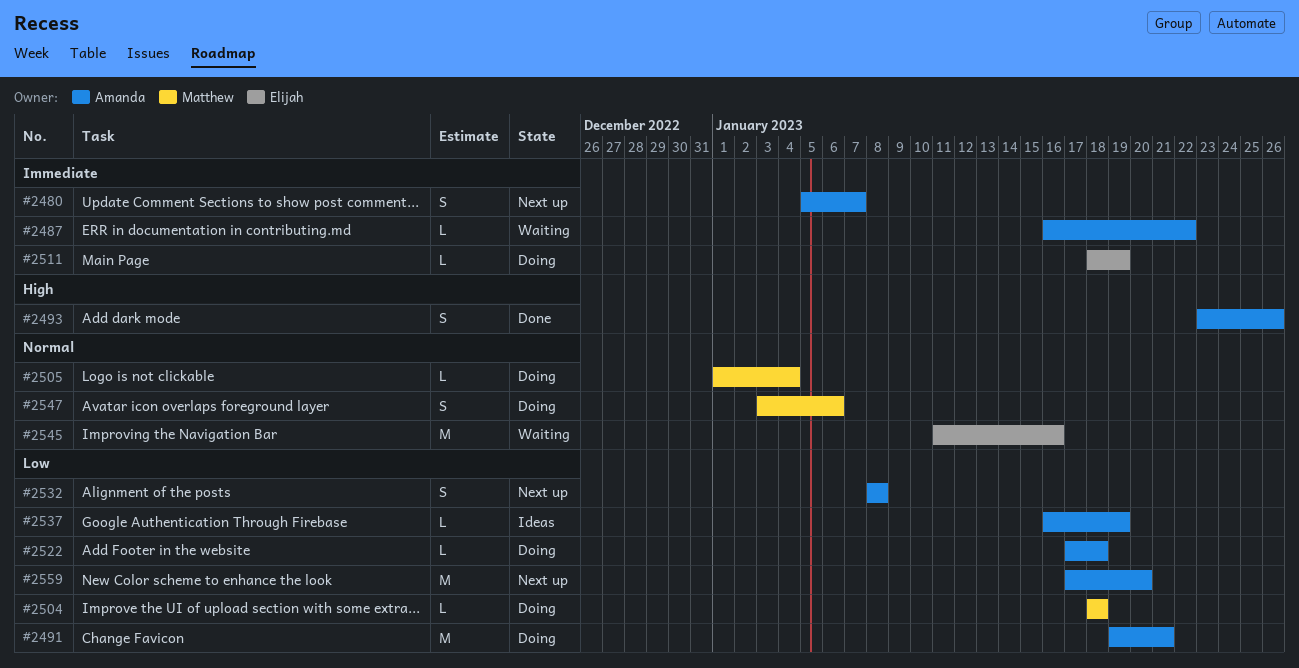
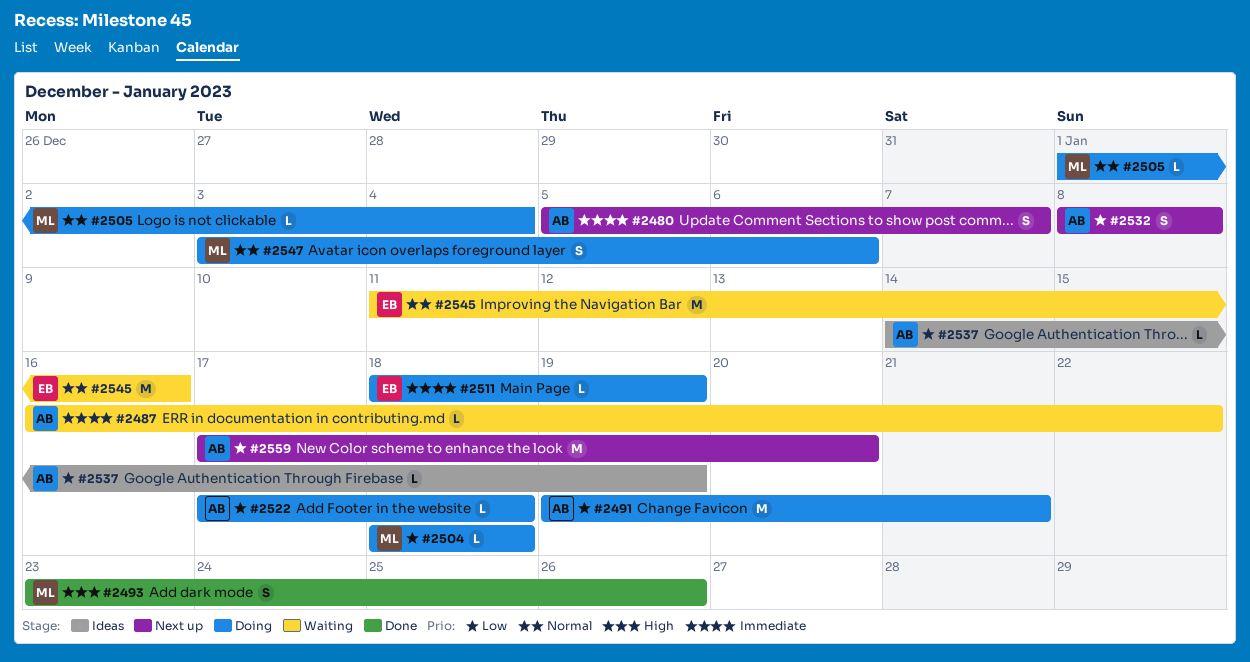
#2493, owner: Amanda -> Matthew
#2537, start: Jan 16 -> Jan 14

